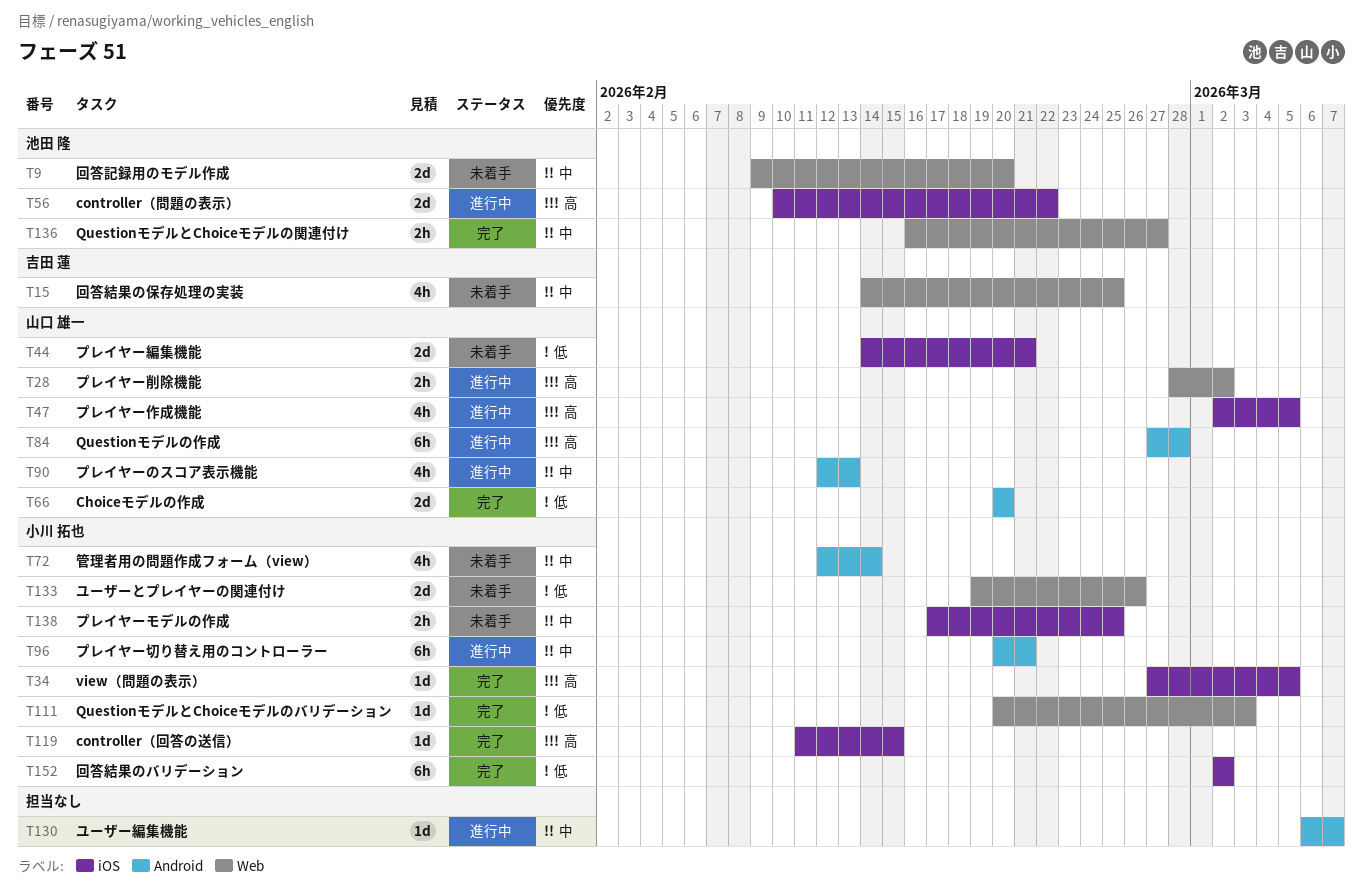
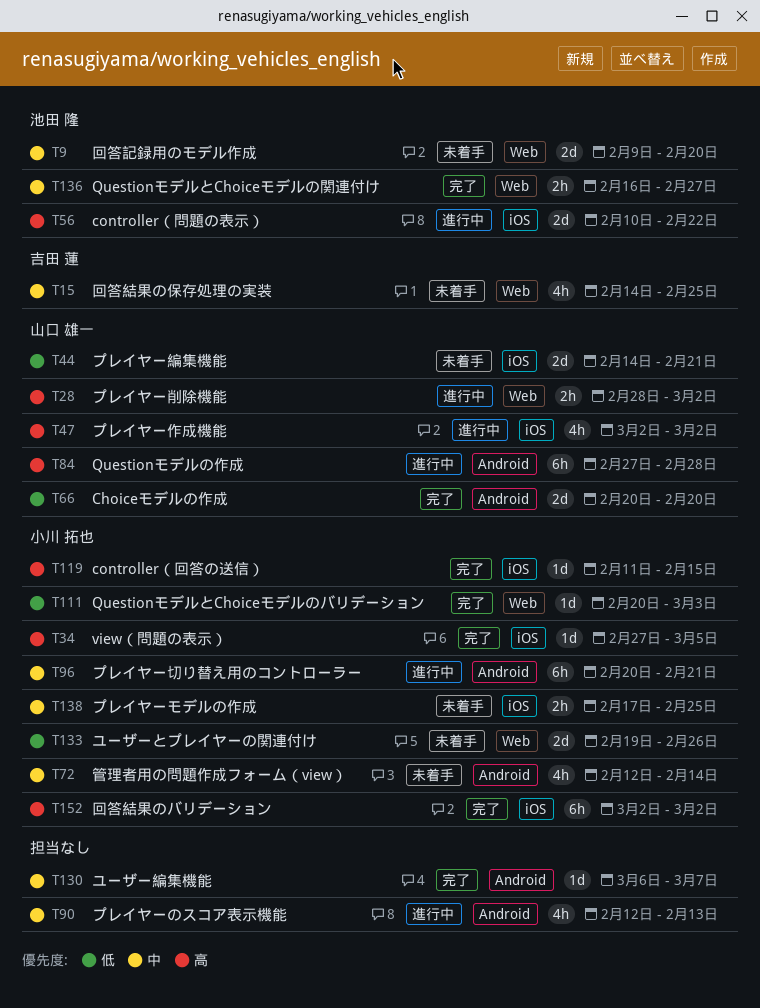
T47, due: Mar 5 -> Mar 2
T90, owner: 山口 雄一 -> none
T130, status: 進行中 -> 完了
T152, priority: 低 -> 高

